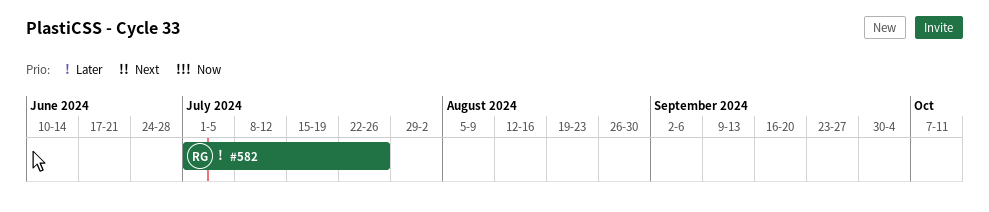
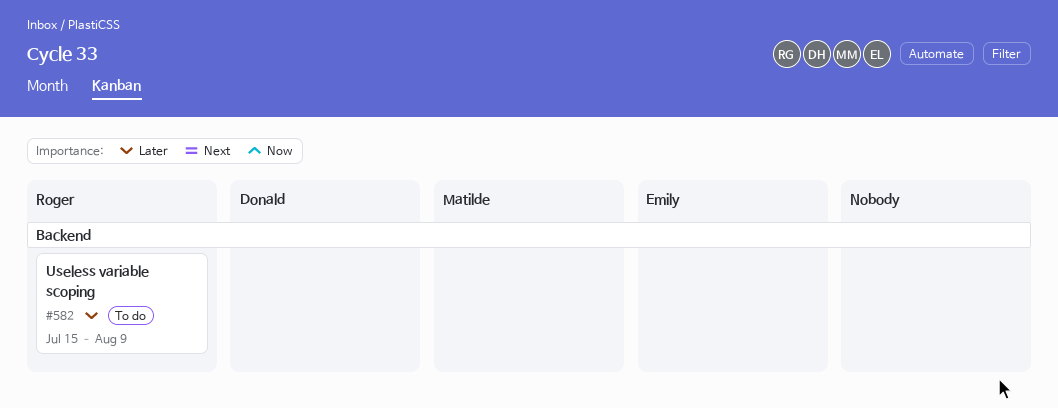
#582, start: Jul 1 -> Jul 15
#582, due: Jul 26 -> Aug 9

